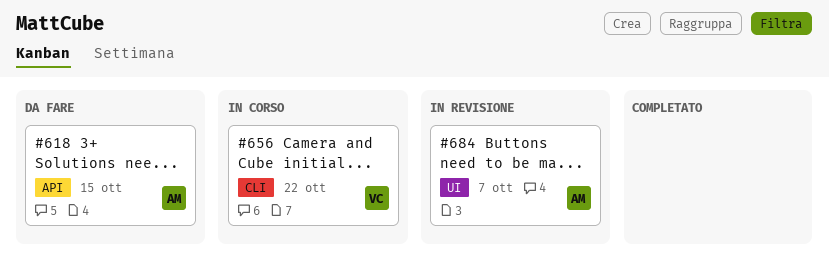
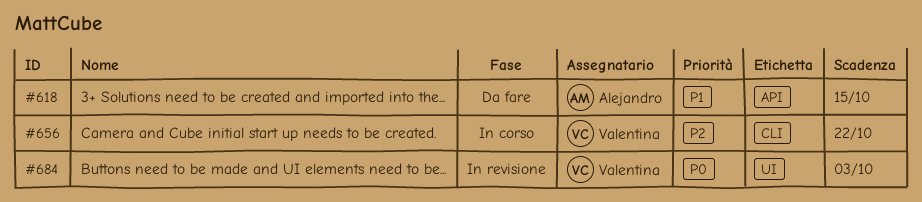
#684, owner: Alejandro -> Valentina
#684, due: Oct 7 -> Oct 3

